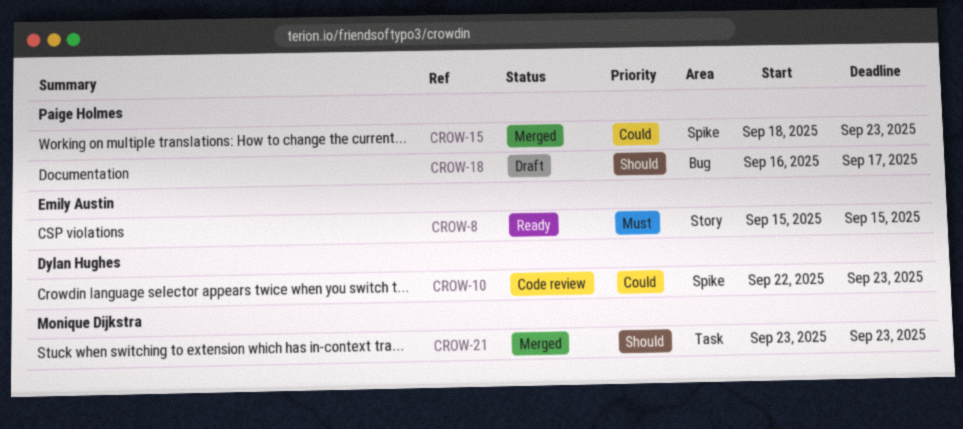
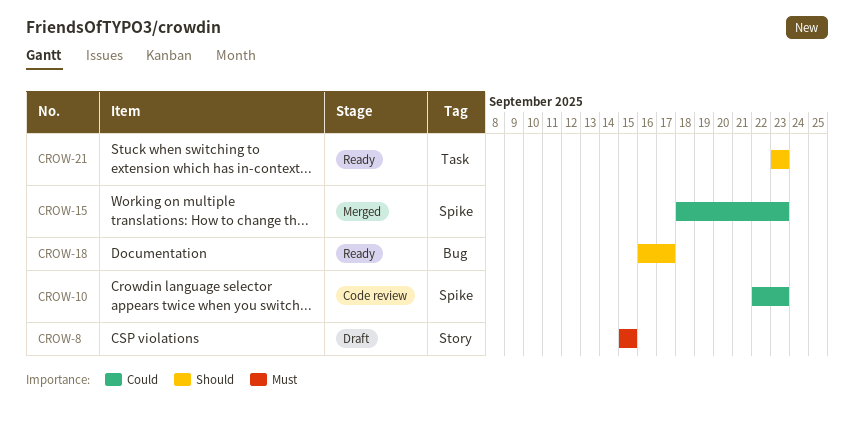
CROW-8, status: Ready -> Draft
CROW-18, status: Draft -> Ready
CROW-21, status: Merged -> Ready

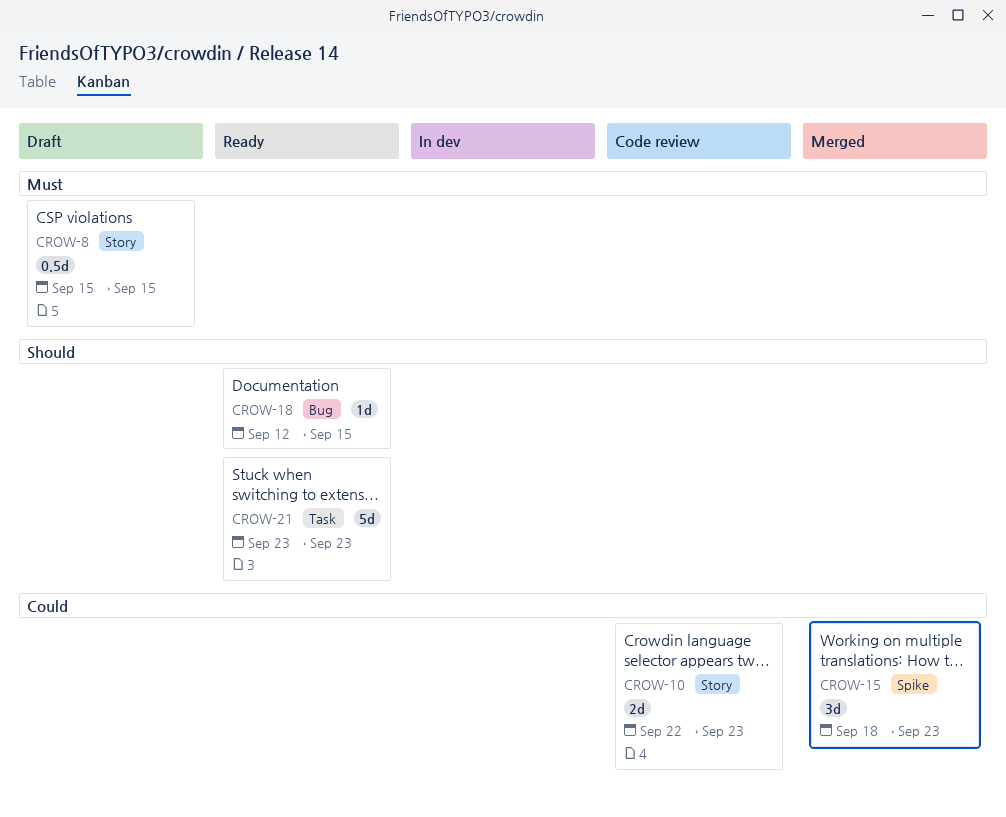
CROW-10, label: Spike -> Story
CROW-18, start: Sep 16 -> Sep 12
CROW-18, due: Sep 17 -> Sep 15

